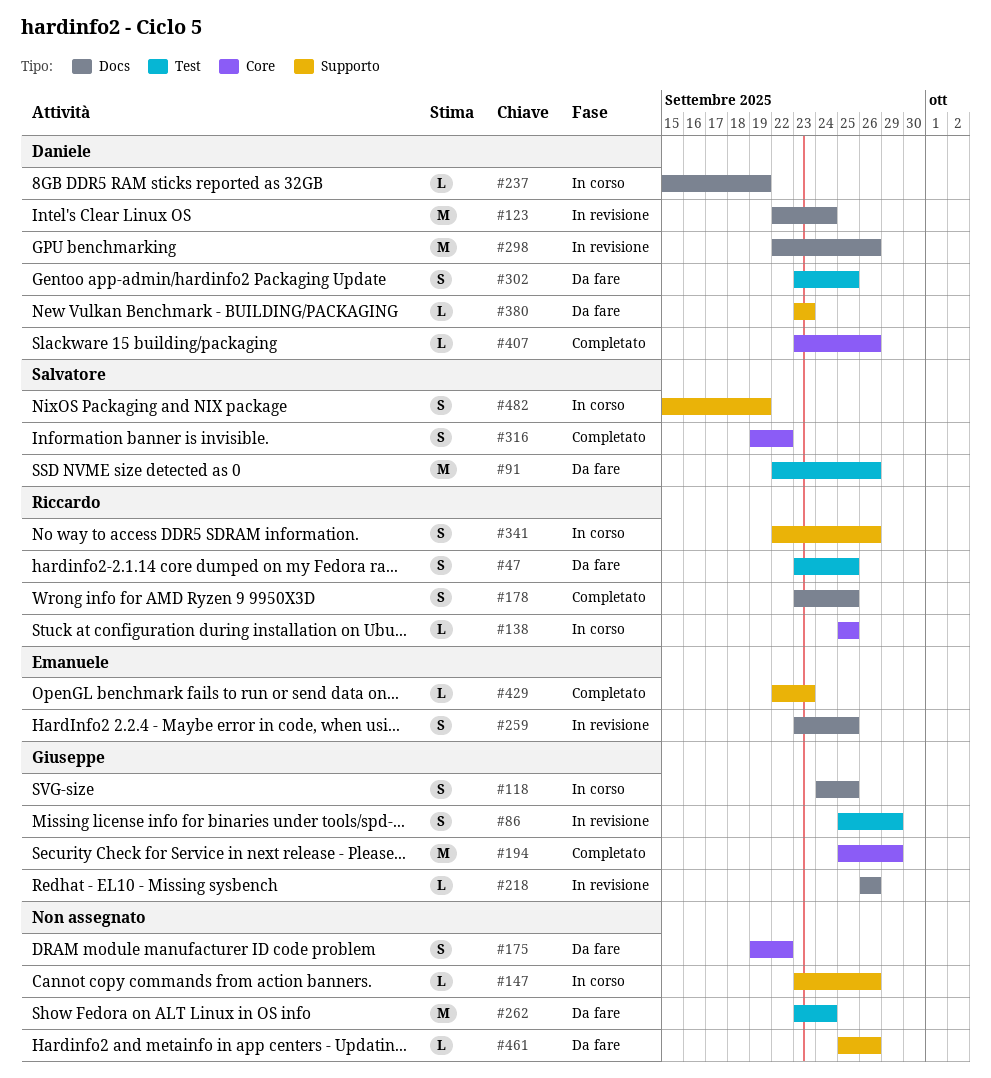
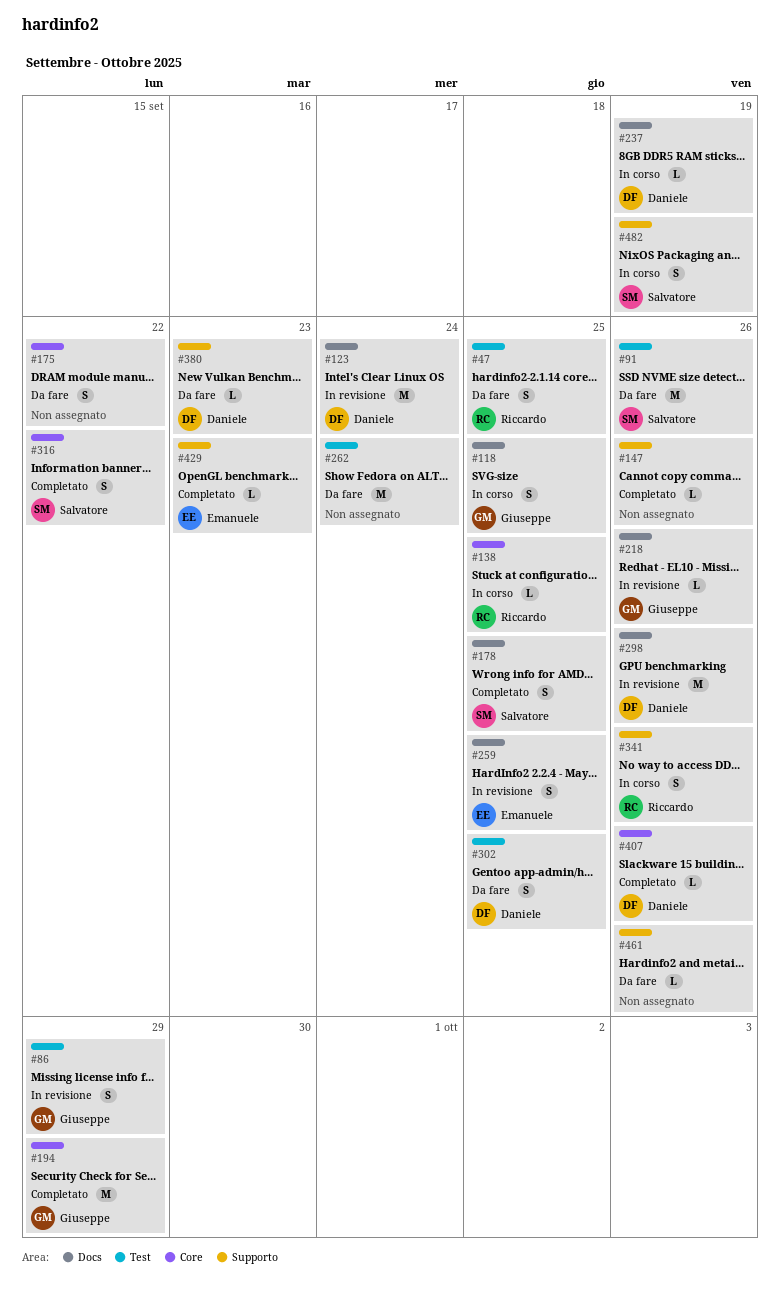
#147, status: In corso -> Completato
#178, owner: Riccardo -> Salvatore

